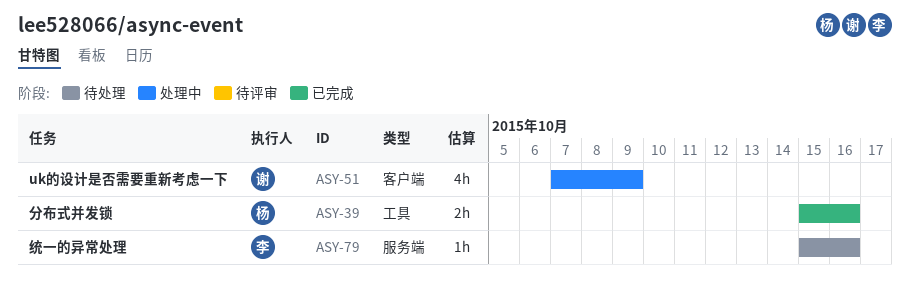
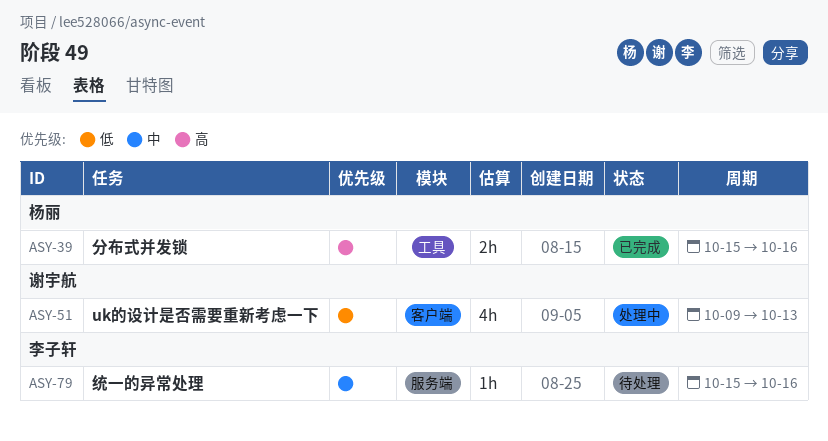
ASY-51, start: Oct 7 -> Oct 9
ASY-51, due: Oct 9 -> Oct 13

